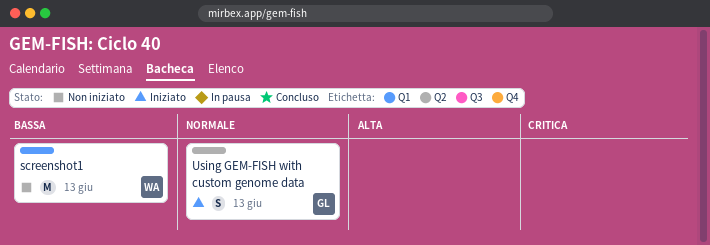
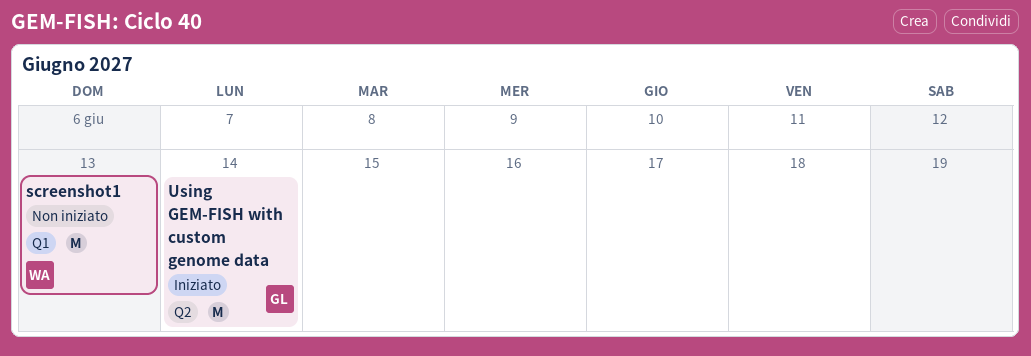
Using GEM-FISH with custom genome data, estimate: S -> M
Using GEM-FISH with custom genome data, due: Jun 13 -> Jun 14

